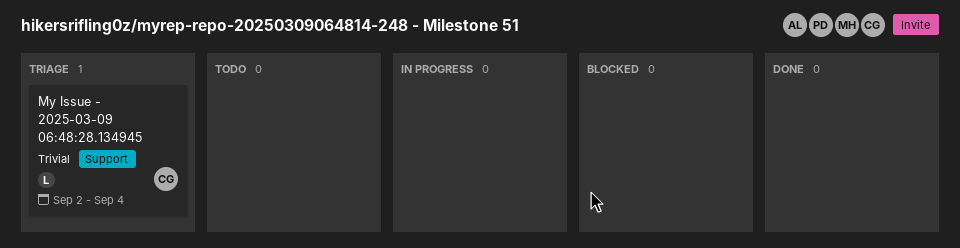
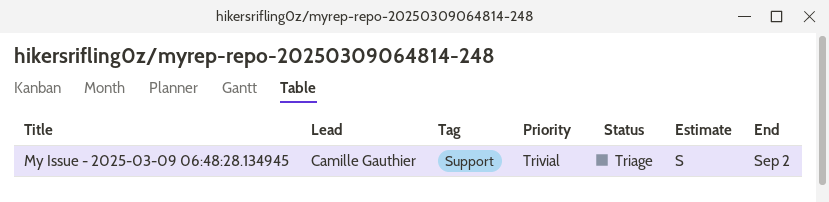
My Issue - 2025-03-09 06:48:28.134945, estimate: L -> S
My Issue - 2025-03-09 06:48:28.134945, due: Sep 4 -> Sep 2

